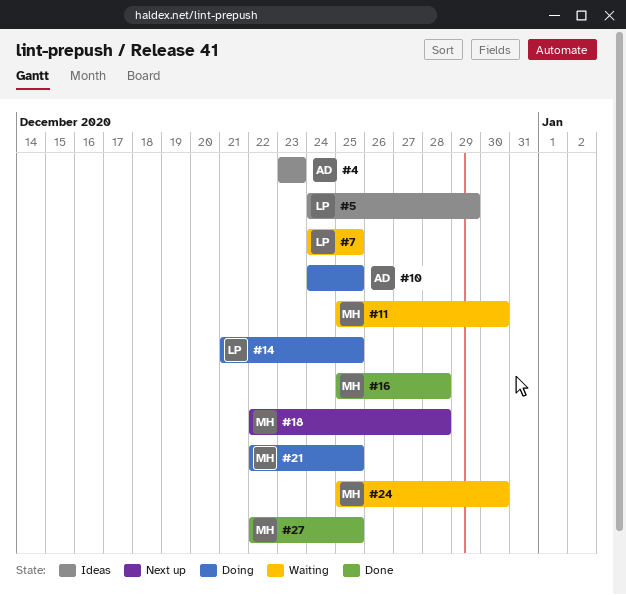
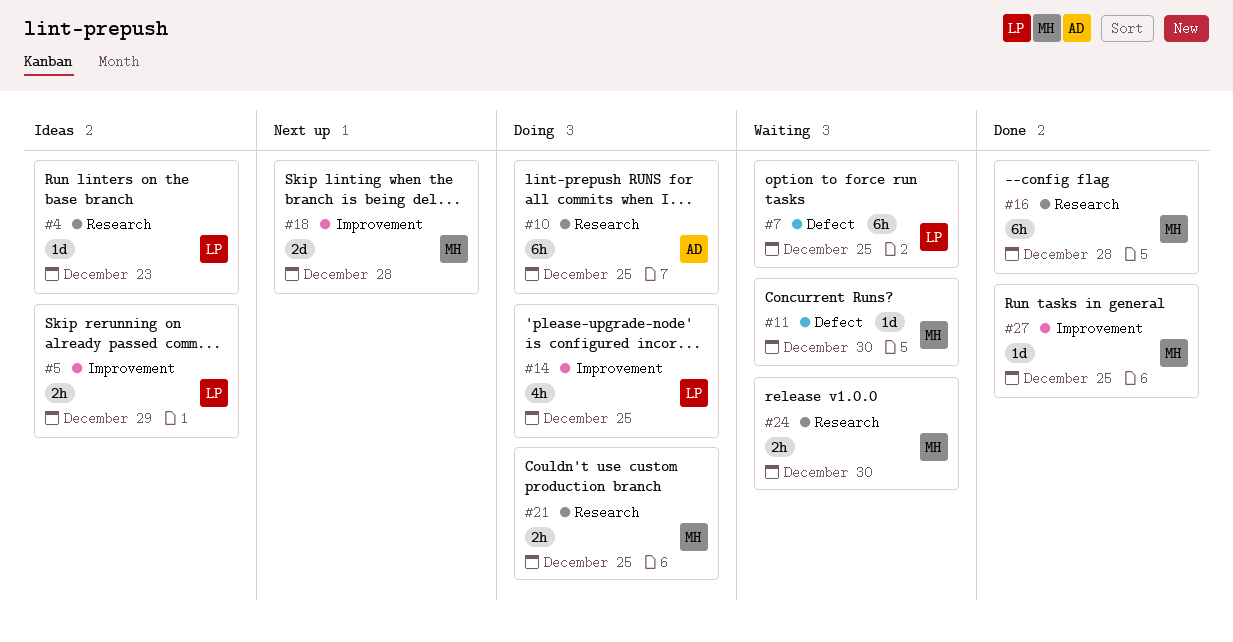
#4, owner: AD -> LP

